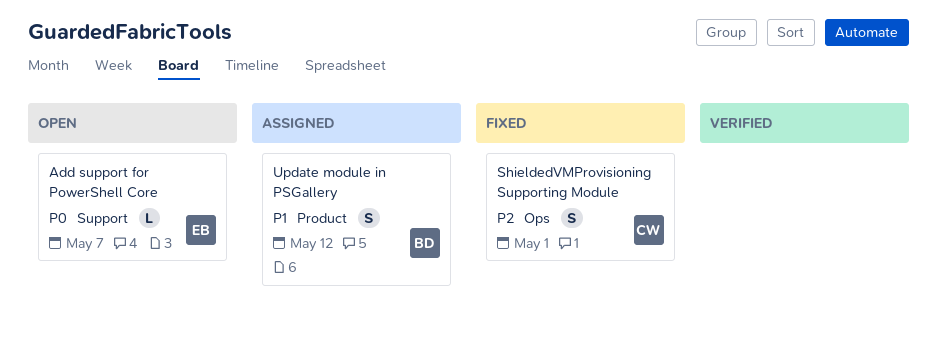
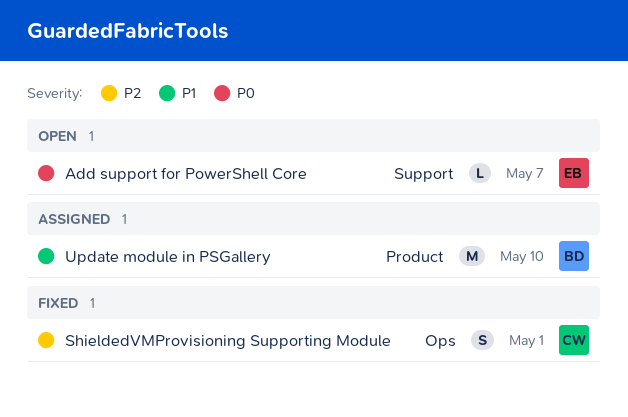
Update module in PSGallery, estimate: S -> M
Update module in PSGallery, due: May 12 -> May 10

